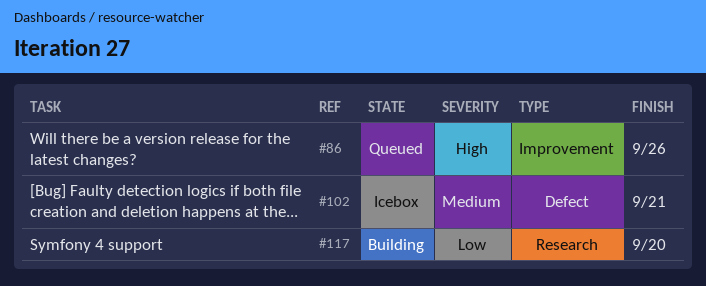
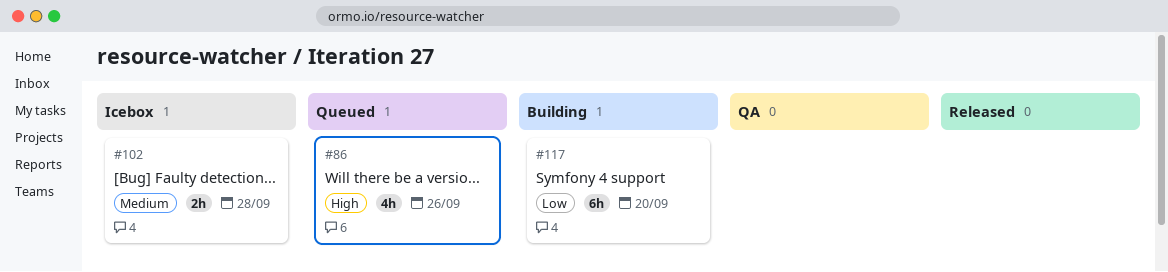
#102, due: Sep 21 -> Sep 28

